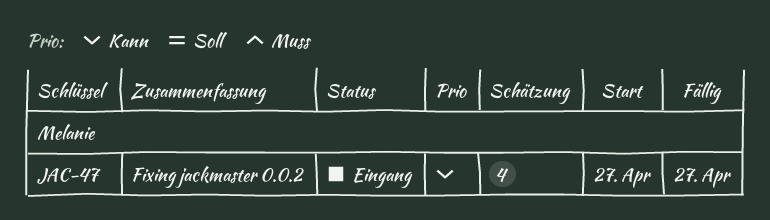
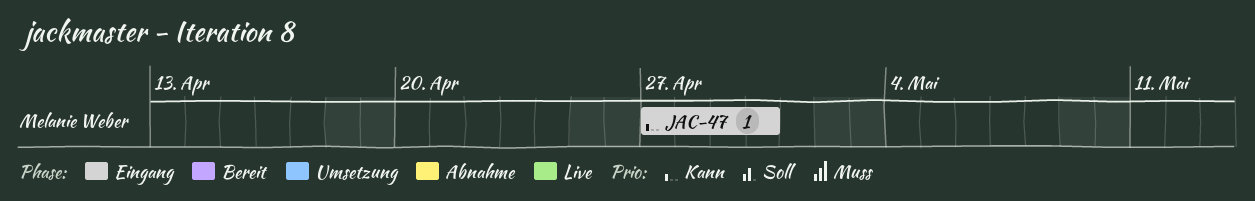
JAC-47, estimate: 4 -> 1
JAC-47, due: Apr 27 -> Apr 30

